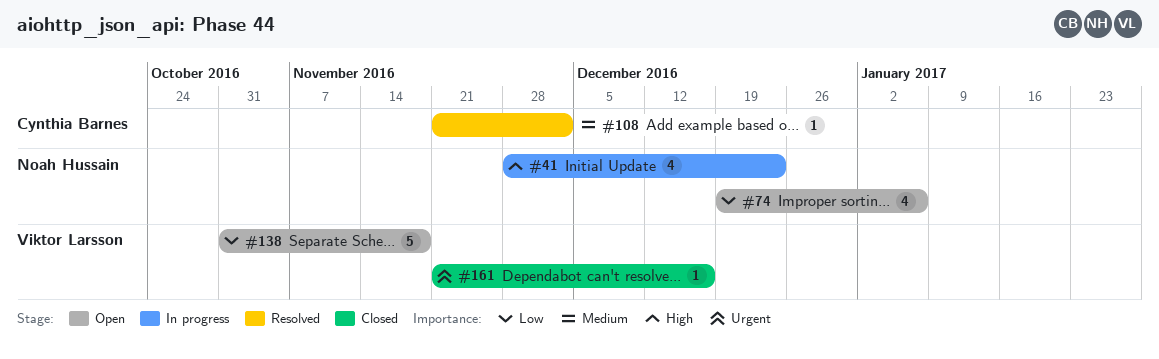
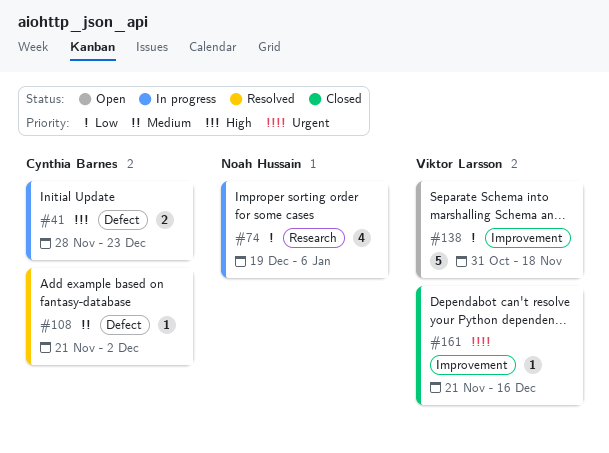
#41, owner: Noah Hussain -> Cynthia Barnes
#41, estimate: 4 -> 2
#74, status: Open -> In progress

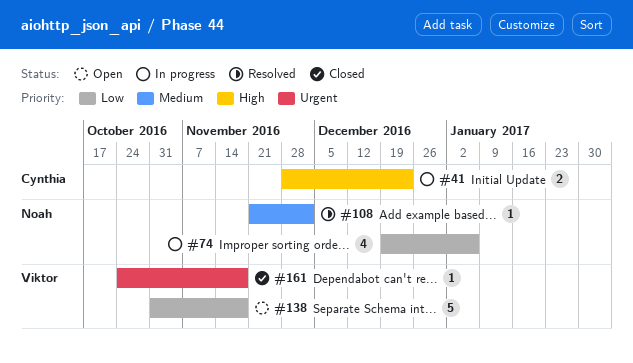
#108, owner: Cynthia Barnes -> Noah Hussain
#161, start: Nov 21 -> Oct 24
#161, due: Dec 16 -> Nov 18

